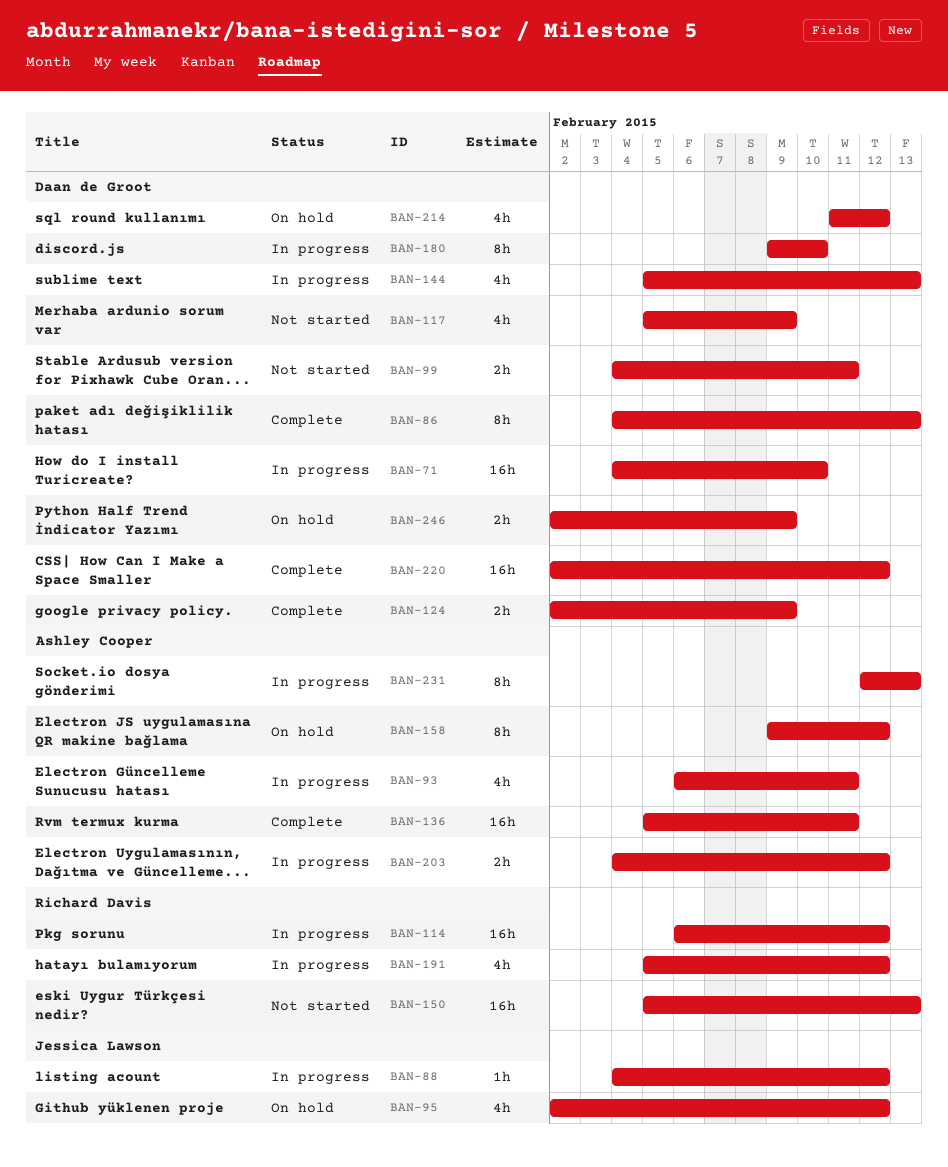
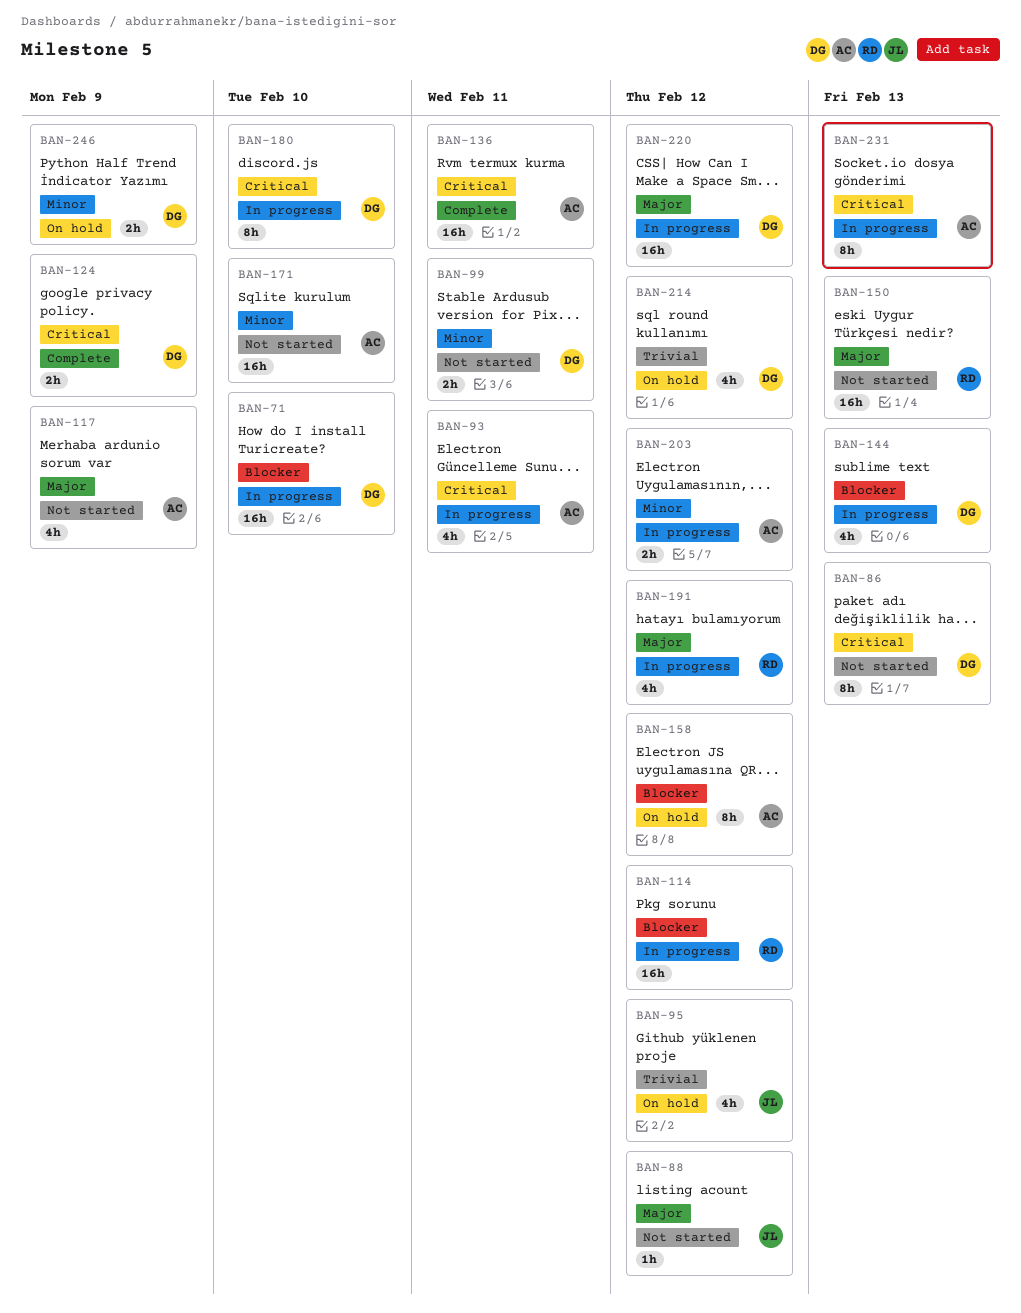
BAN-86, status: Complete -> Not started
BAN-88, status: In progress -> Not started
BAN-117, owner: Daan de Groot -> Ashley Cooper
BAN-171: none -> present
BAN-220, status: Complete -> In progress

